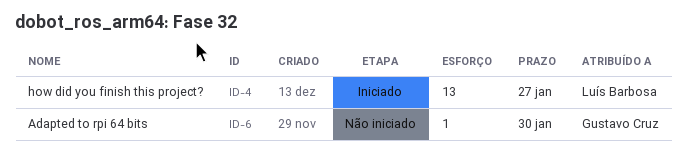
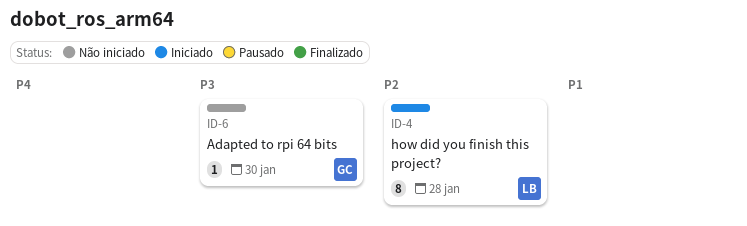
ID-4, estimate: 13 -> 8
ID-4, due: Jan 27 -> Jan 28

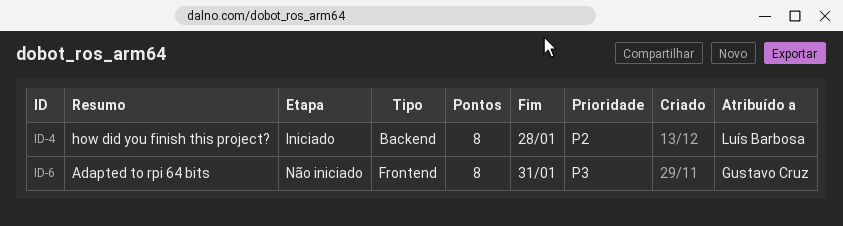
ID-6, estimate: 1 -> 8
ID-6, due: Jan 30 -> Jan 31

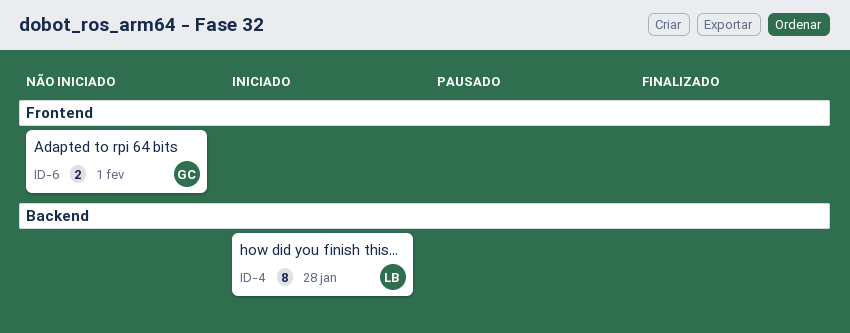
ID-6, estimate: 8 -> 2
ID-6, due: Jan 31 -> Feb 1

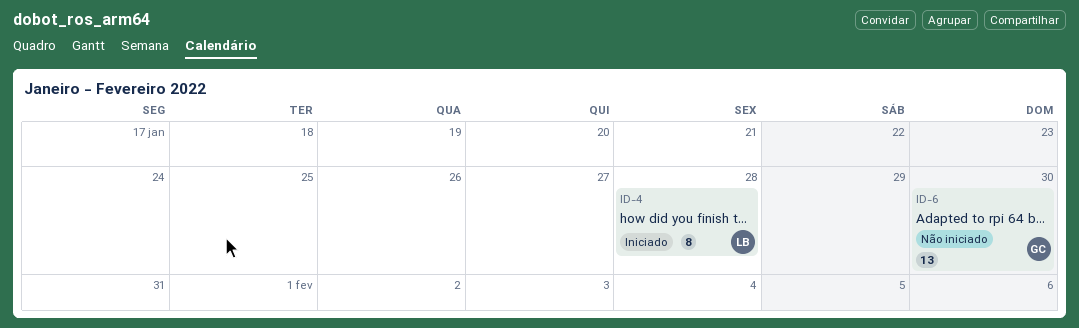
ID-6, estimate: 2 -> 13
ID-6, due: Feb 1 -> Jan 30

